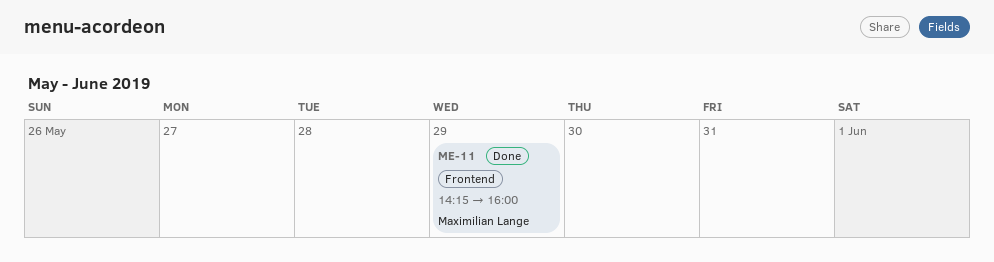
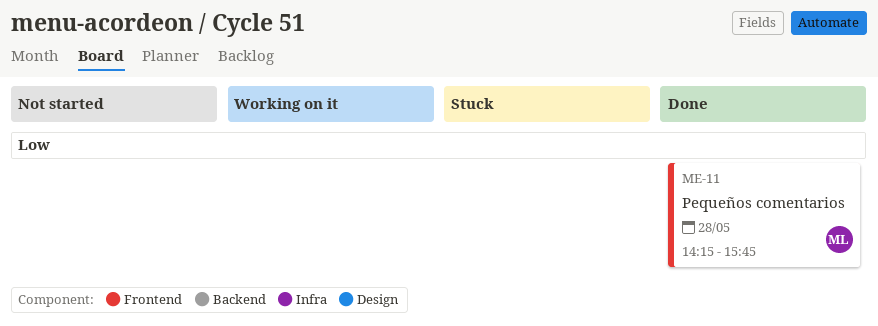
ME-11, day: May 29 -> May 28
ME-11, ends: 16:00 -> 15:45

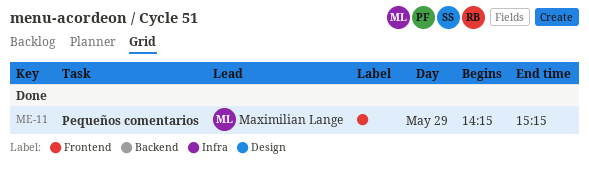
ME-11, day: May 28 -> May 29
ME-11, ends: 15:45 -> 15:15

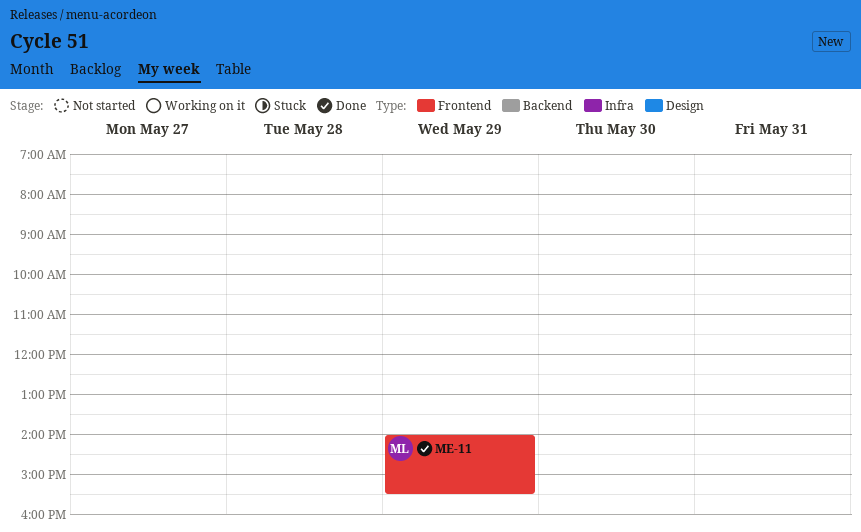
ME-11, begins: 14:15 -> 14:00
ME-11, ends: 15:15 -> 15:30

